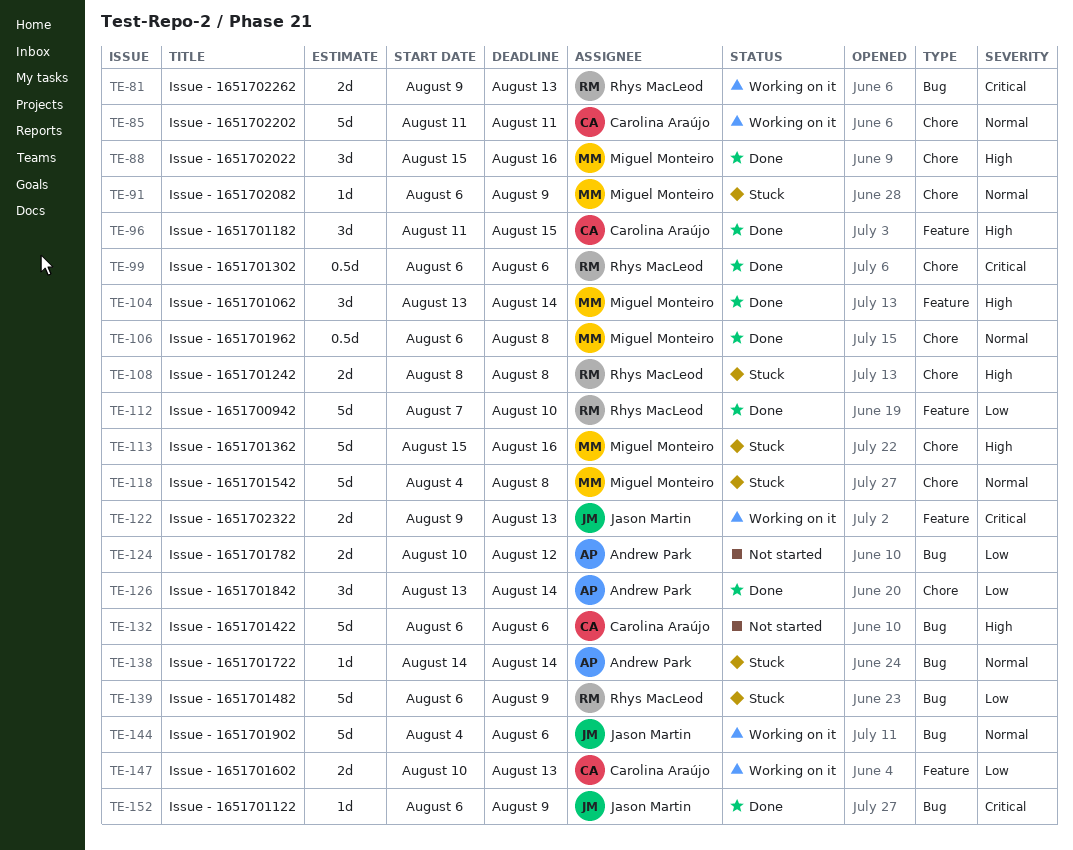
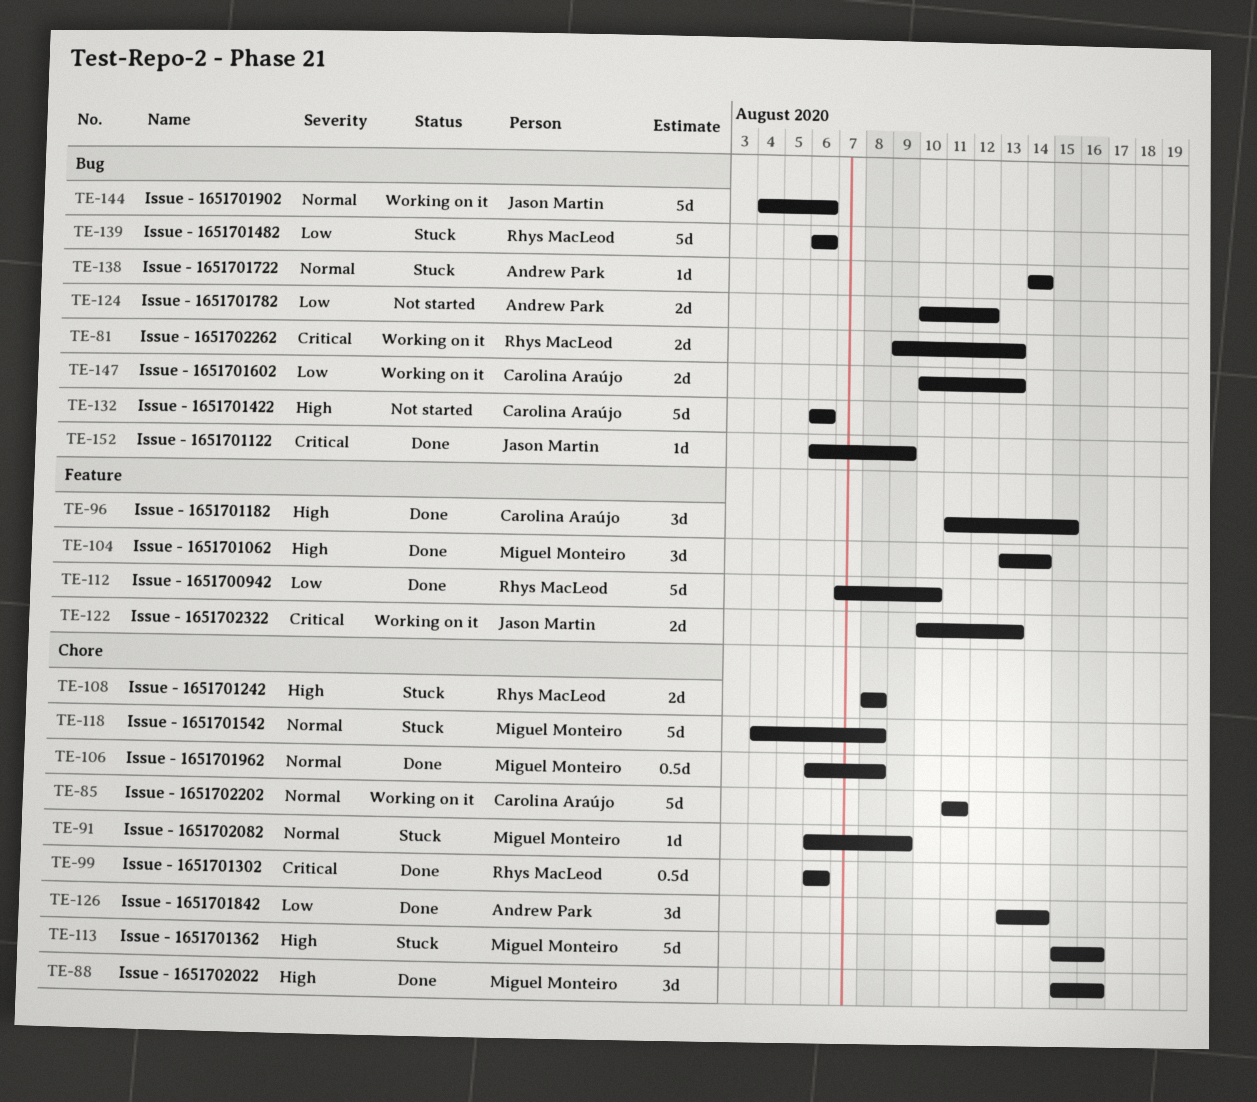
TE-122, start: Aug 9 -> Aug 10
TE-139, due: Aug 9 -> Aug 6
TE-147, label: Feature -> Bug

